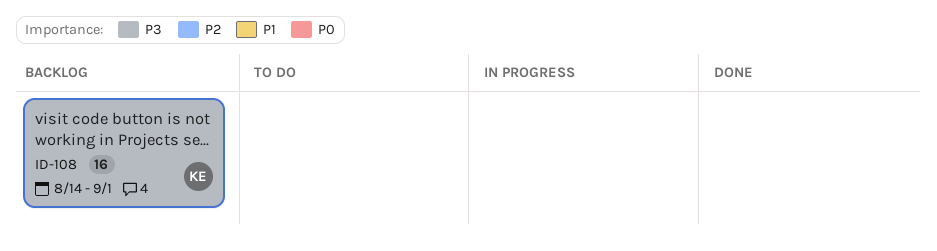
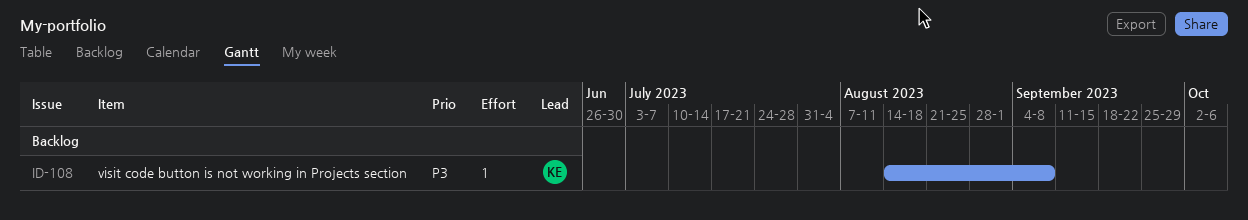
ID-108, estimate: 16 -> 1
ID-108, due: Sep 1 -> Sep 8

